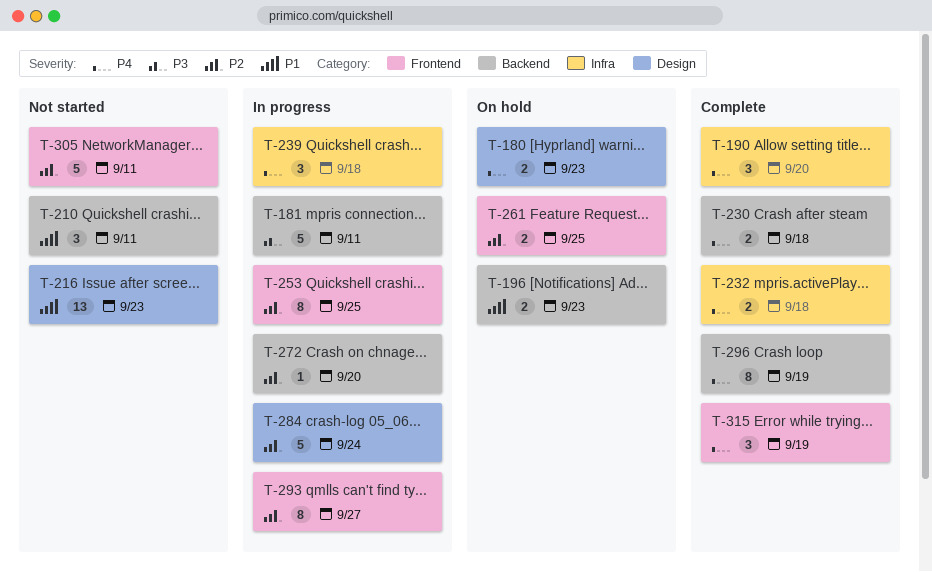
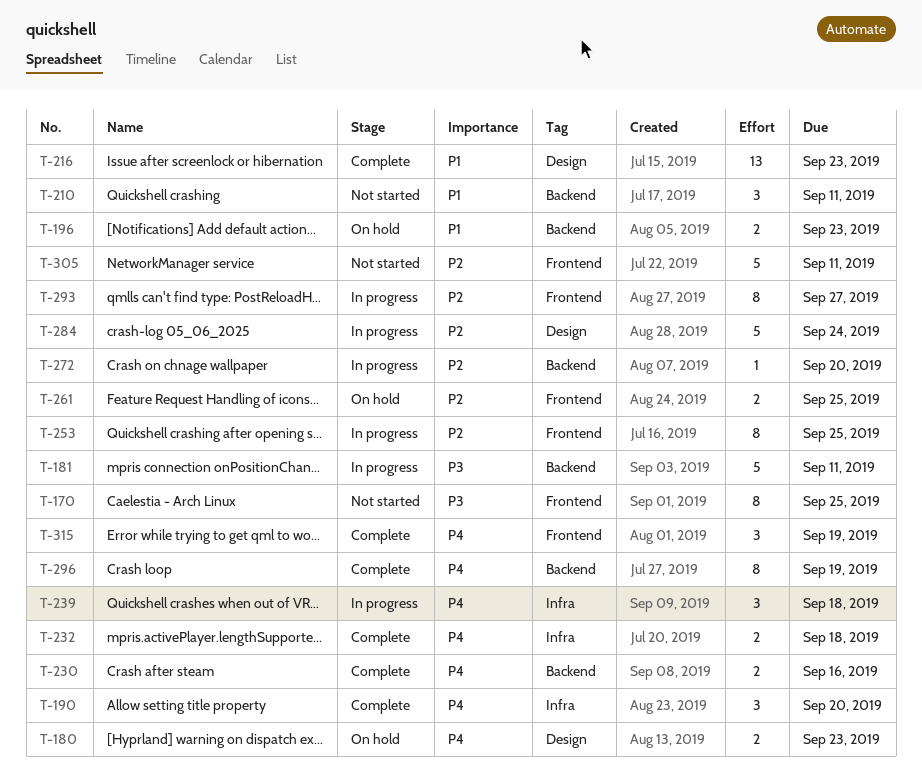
T-170: none -> present
T-216, status: Not started -> Complete
T-230, due: Sep 18 -> Sep 16

